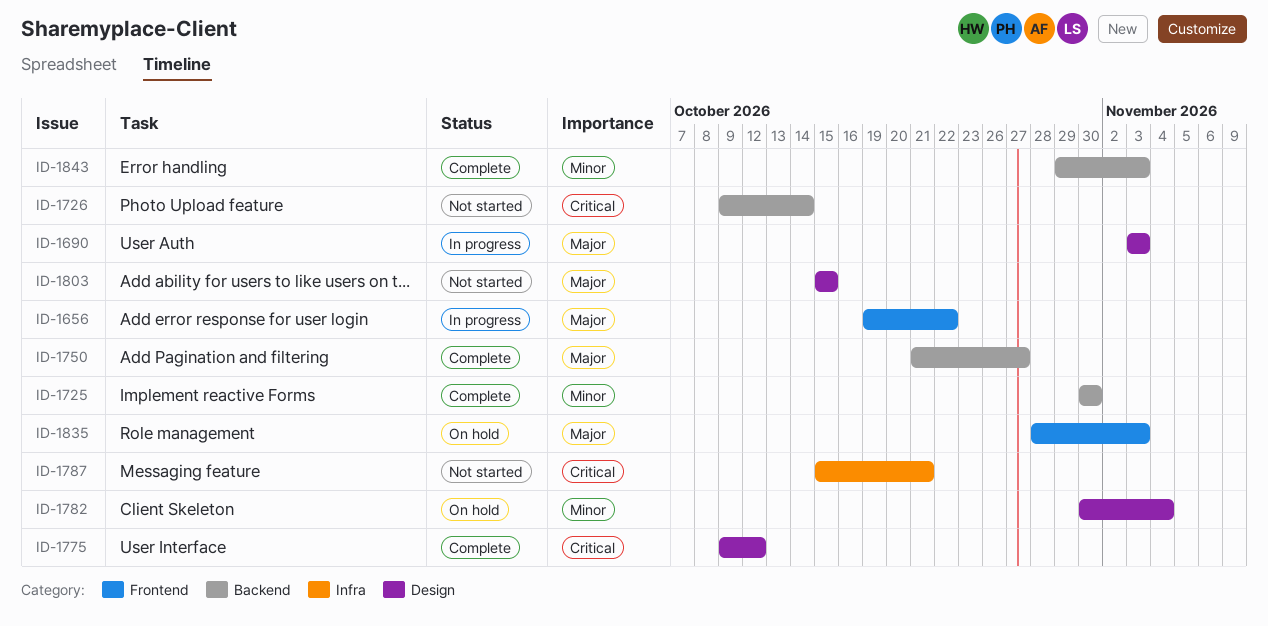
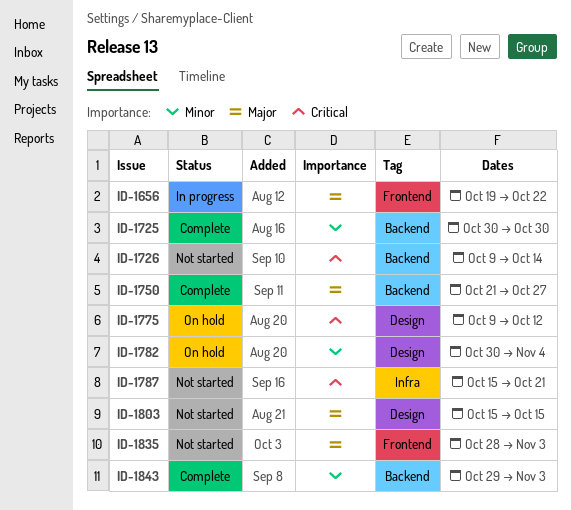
ID-1690: present -> none
ID-1775, status: Complete -> On hold
ID-1835, status: On hold -> Not started

